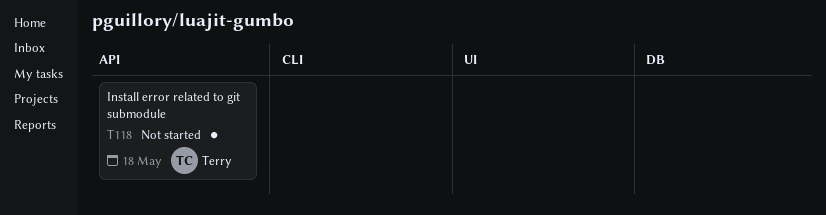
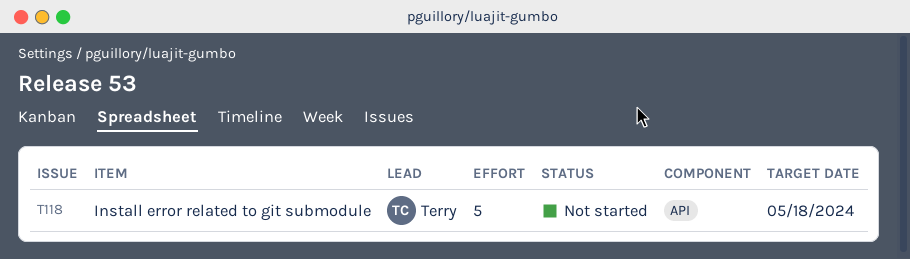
T118, estimate: 1 -> 5

